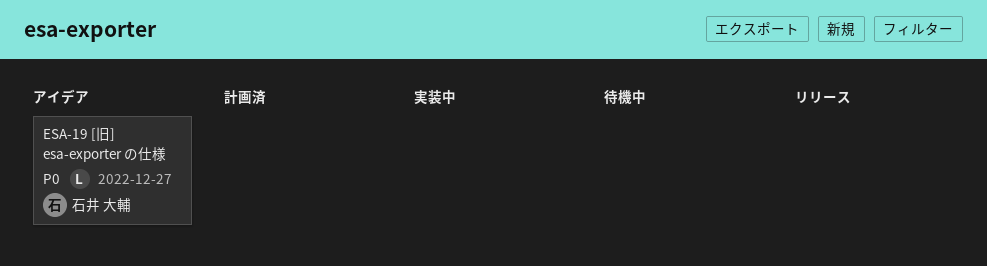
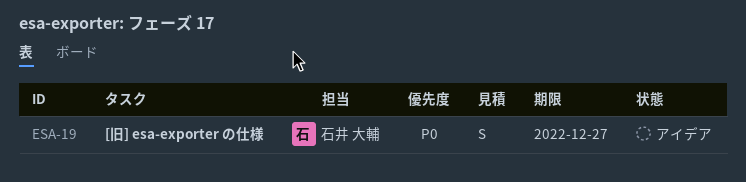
ESA-19, estimate: L -> S

